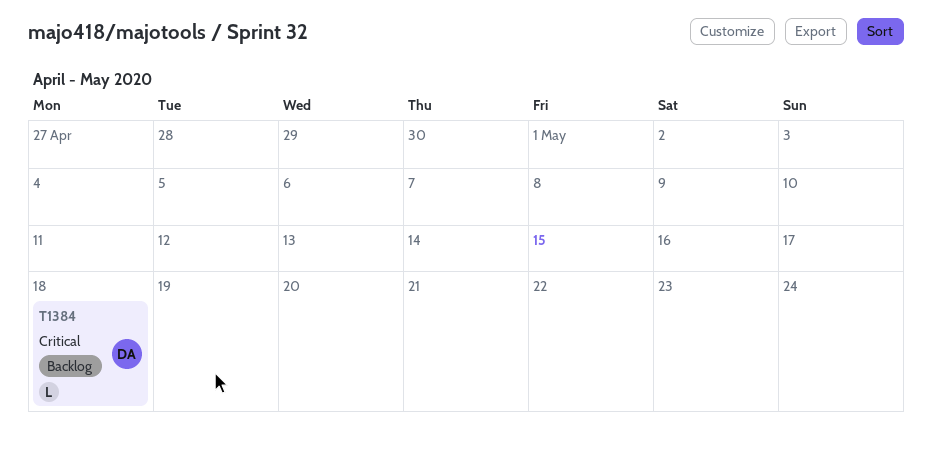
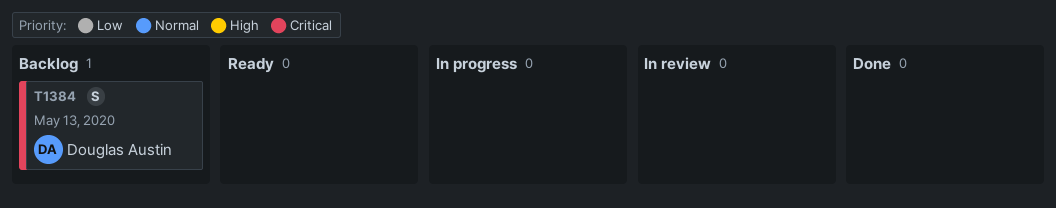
T1384, estimate: L -> S
T1384, due: May 18 -> May 13

